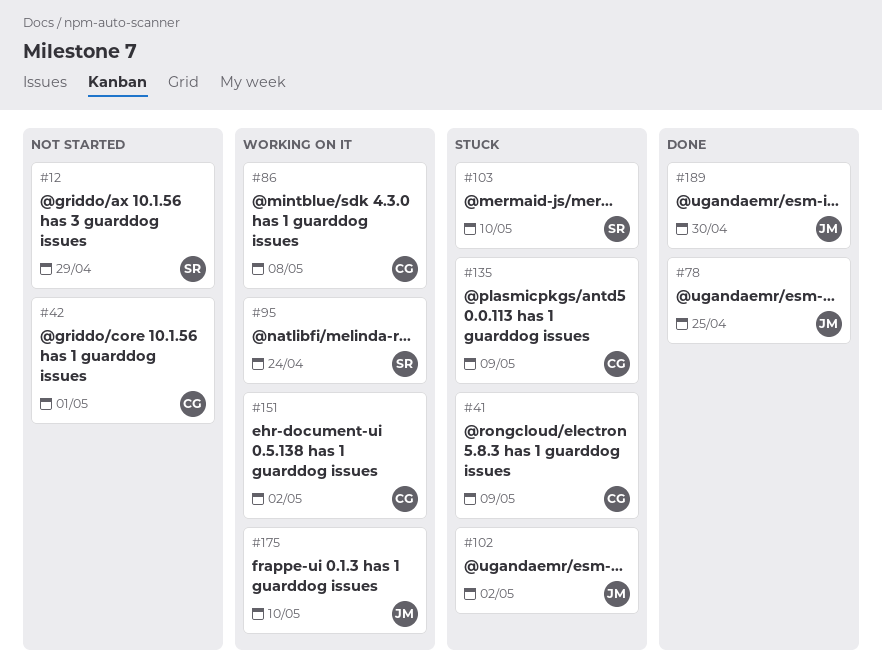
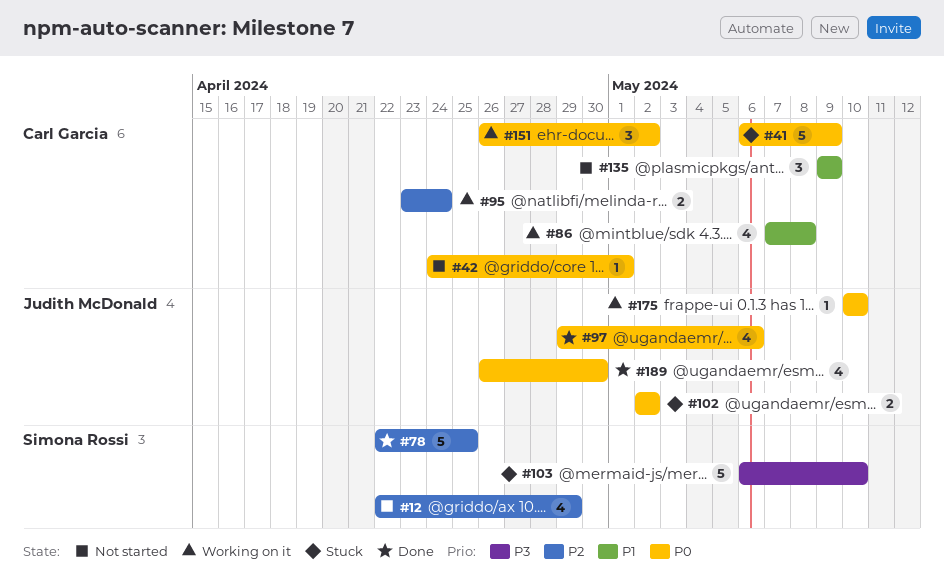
#78, owner: Judith McDonald -> Simona Rossi
#95, owner: Simona Rossi -> Carl Garcia
#97: none -> present
#135, status: Stuck -> Not started

